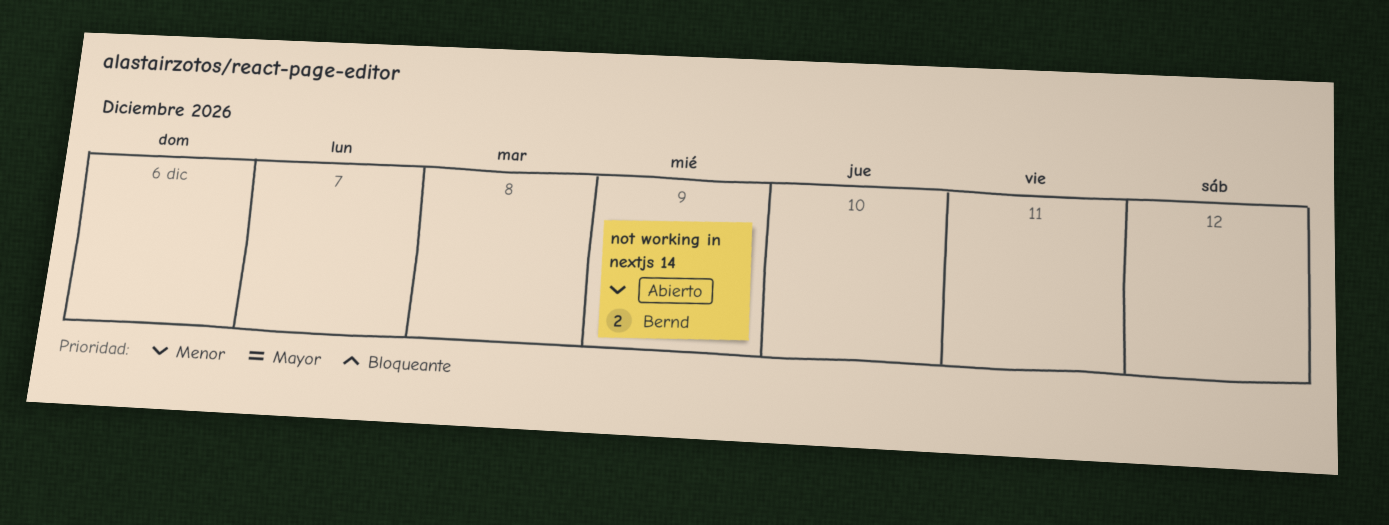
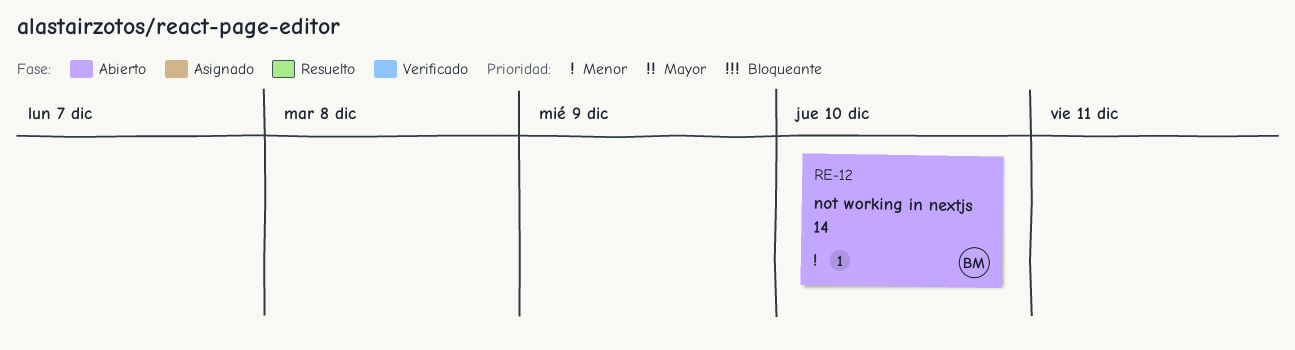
not working in nextjs 14, estimate: 2 -> 1
not working in nextjs 14, due: Dec 9 -> Dec 10

